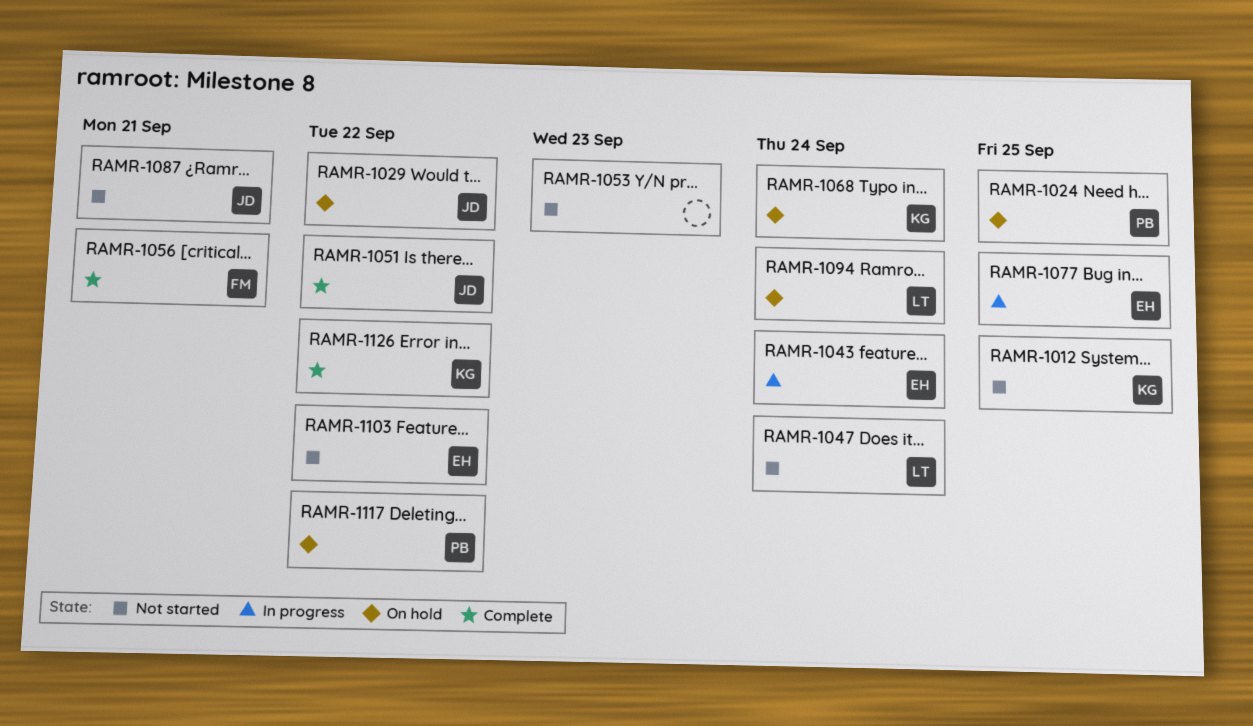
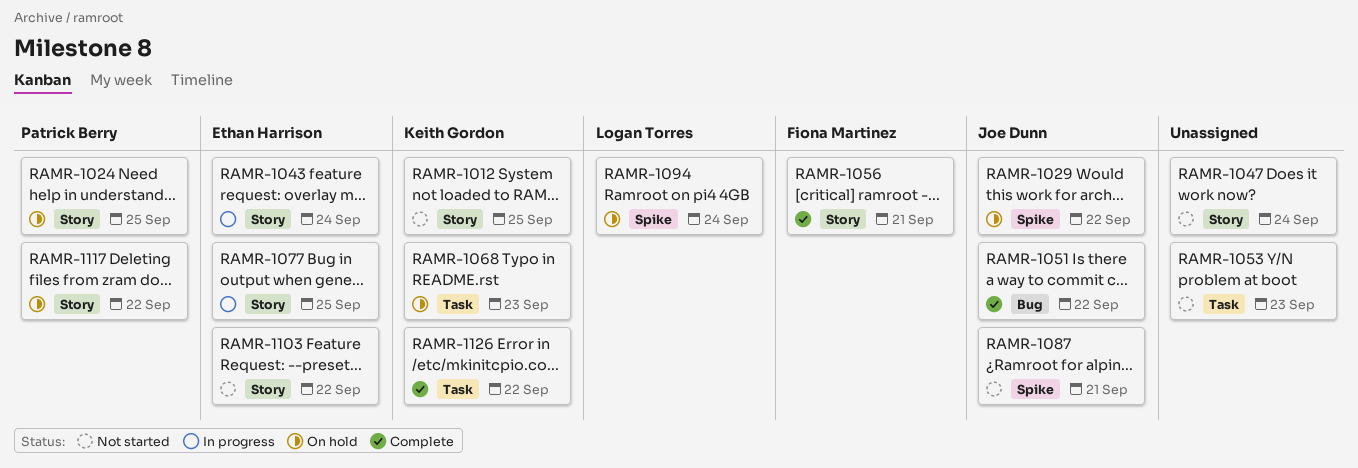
RAMR-1047, owner: Logan Torres -> none
RAMR-1068, due: Sep 24 -> Sep 23

